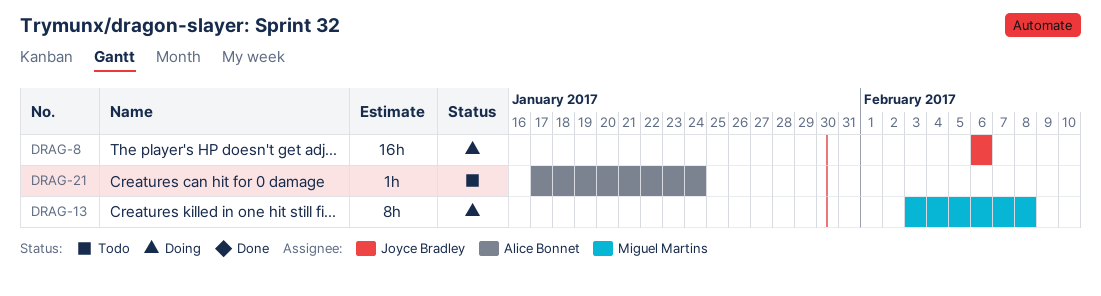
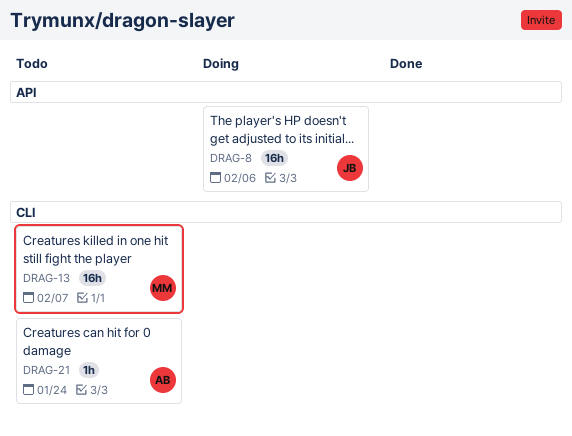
DRAG-13, status: Doing -> Todo
DRAG-13, estimate: 8h -> 16h
DRAG-13, due: Feb 8 -> Feb 7

